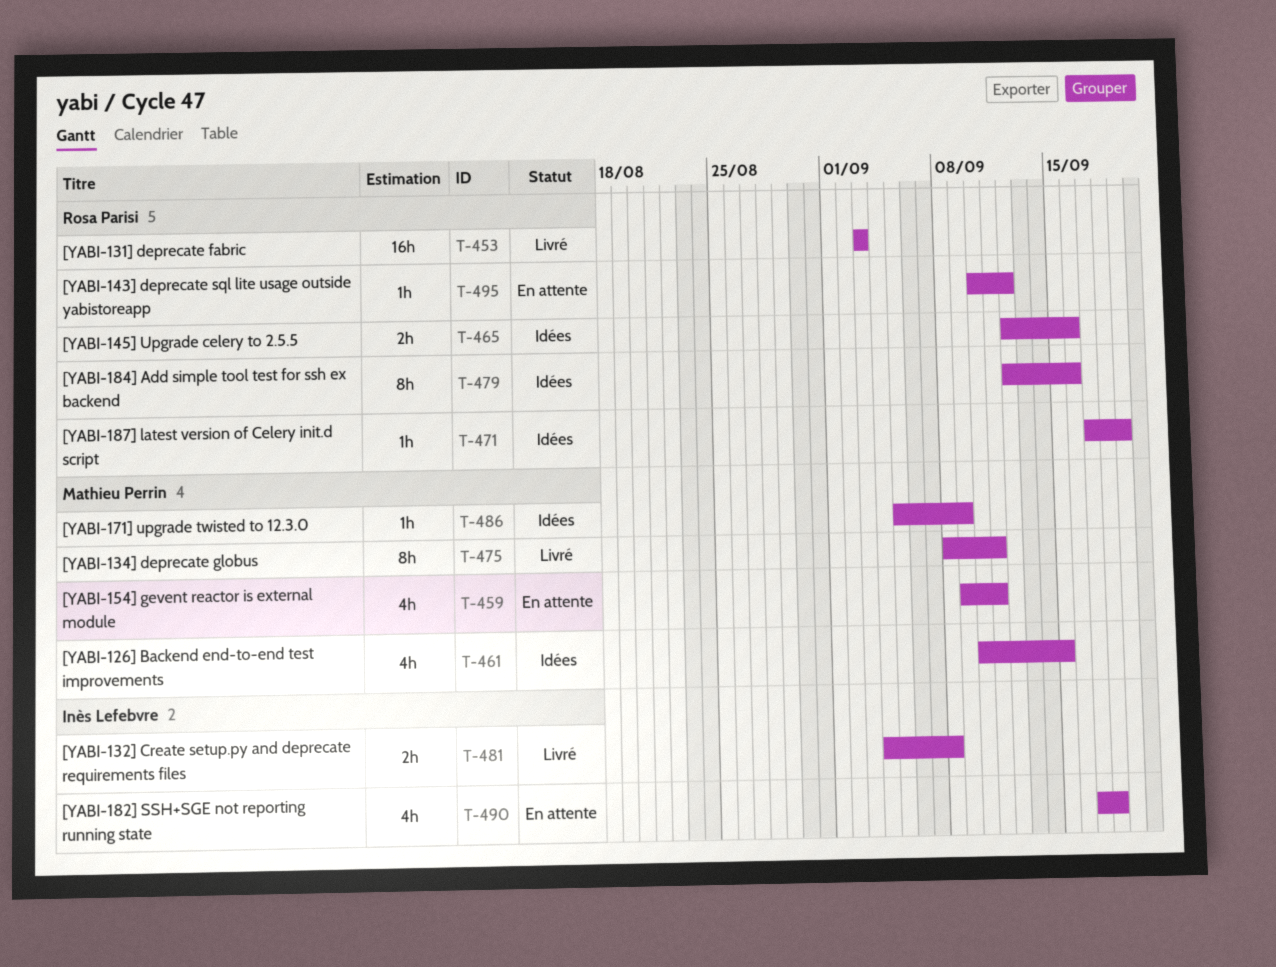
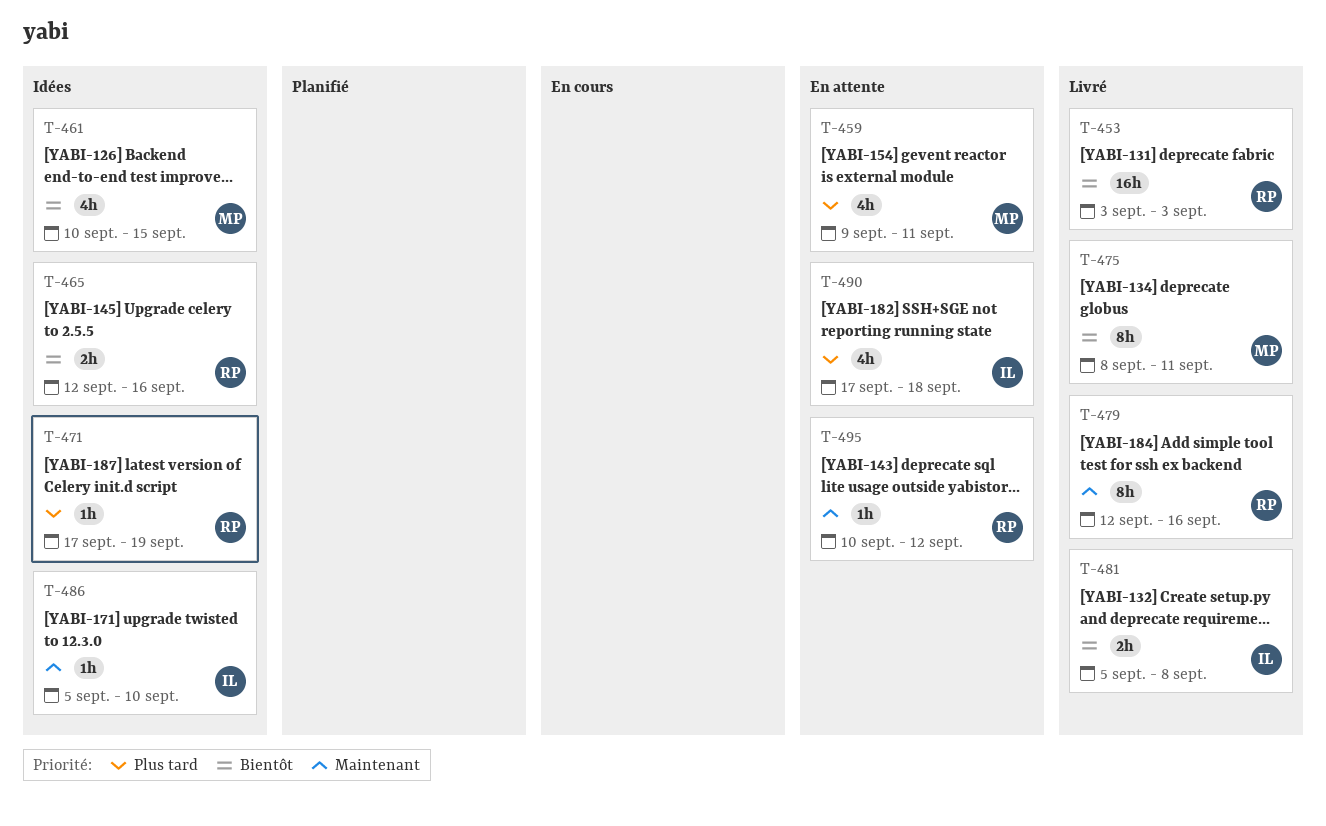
T-479, status: Idées -> Livré
T-481, start: Sep 4 -> Sep 5
T-486, owner: Mathieu Perrin -> Inès Lefebvre
T-486, due: Sep 9 -> Sep 10

